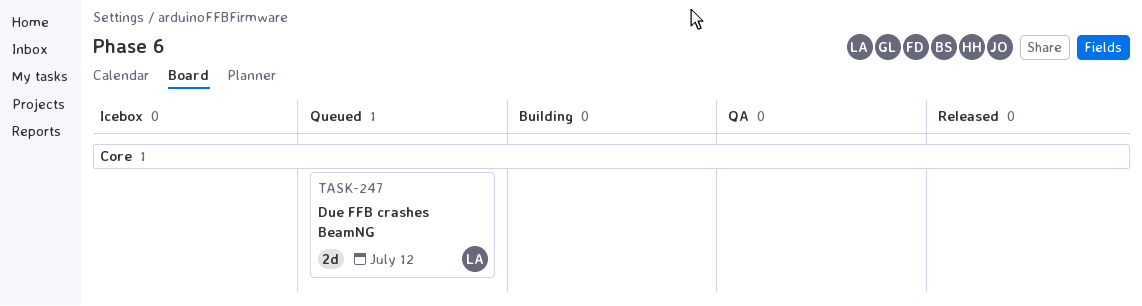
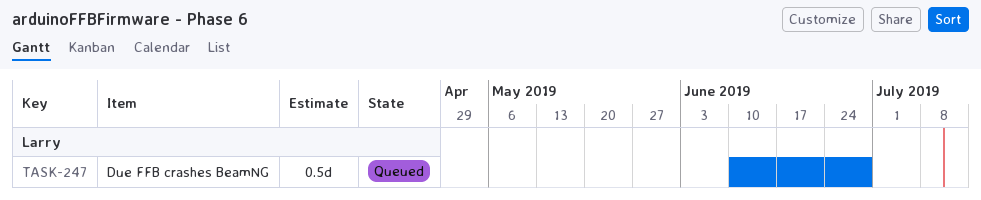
TASK-247, estimate: 2d -> 0.5d
TASK-247, due: Jul 12 -> Jun 28

